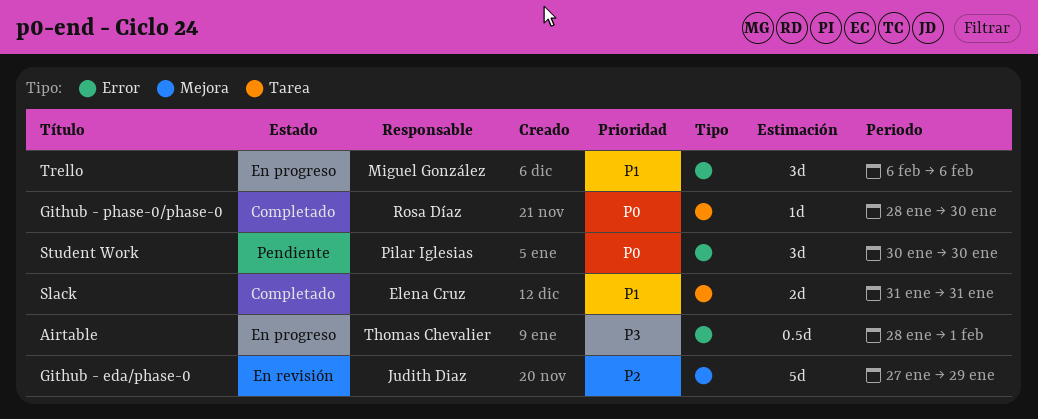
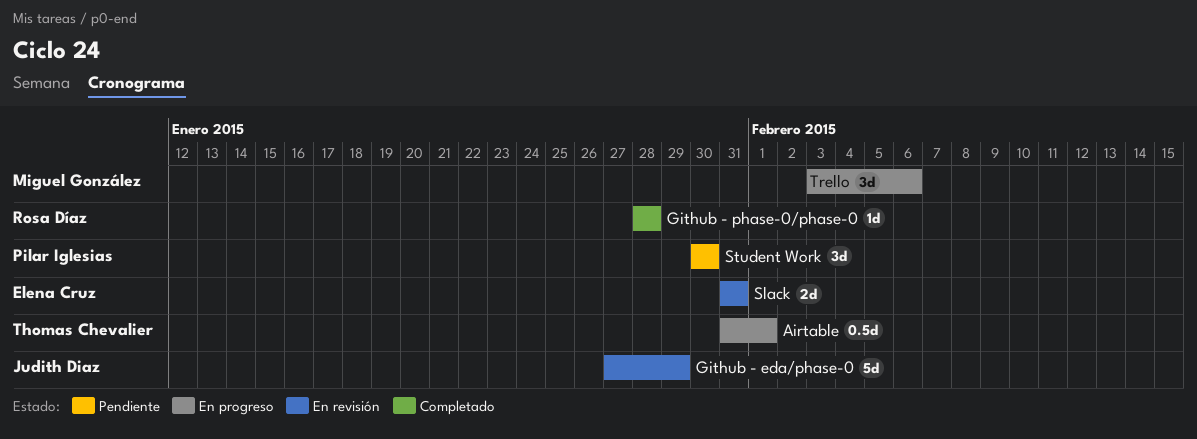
Airtable, start: Jan 28 -> Jan 31
Github - phase-0/phase-0, due: Jan 30 -> Jan 28
Slack, status: Completado -> En revisión
Trello, start: Feb 6 -> Feb 3

